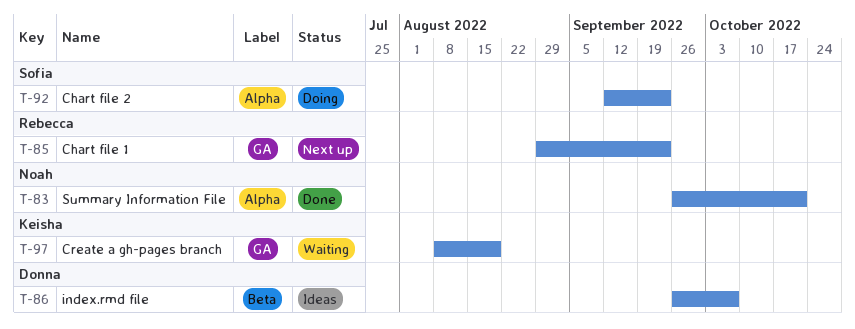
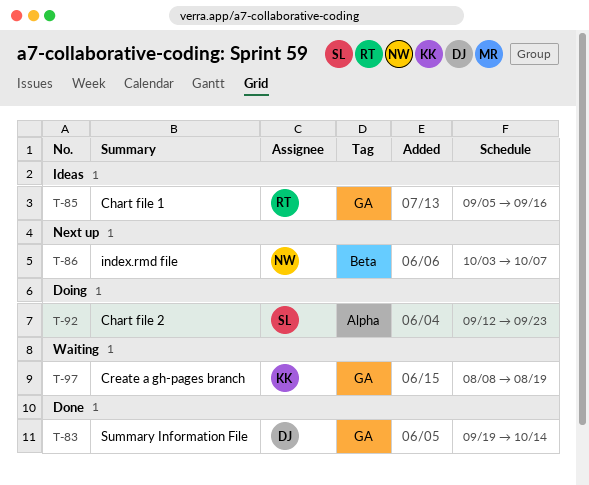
T-83, owner: Noah -> Donna
T-83, label: Alpha -> GA
T-83, start: Sep 26 -> Sep 19
T-83, due: Oct 21 -> Oct 14
T-85, status: Next up -> Ideas
T-85, start: Aug 29 -> Sep 5
T-85, due: Sep 23 -> Sep 16
T-86, status: Ideas -> Next up
T-86, owner: Donna -> Noah
T-86, start: Sep 26 -> Oct 3

